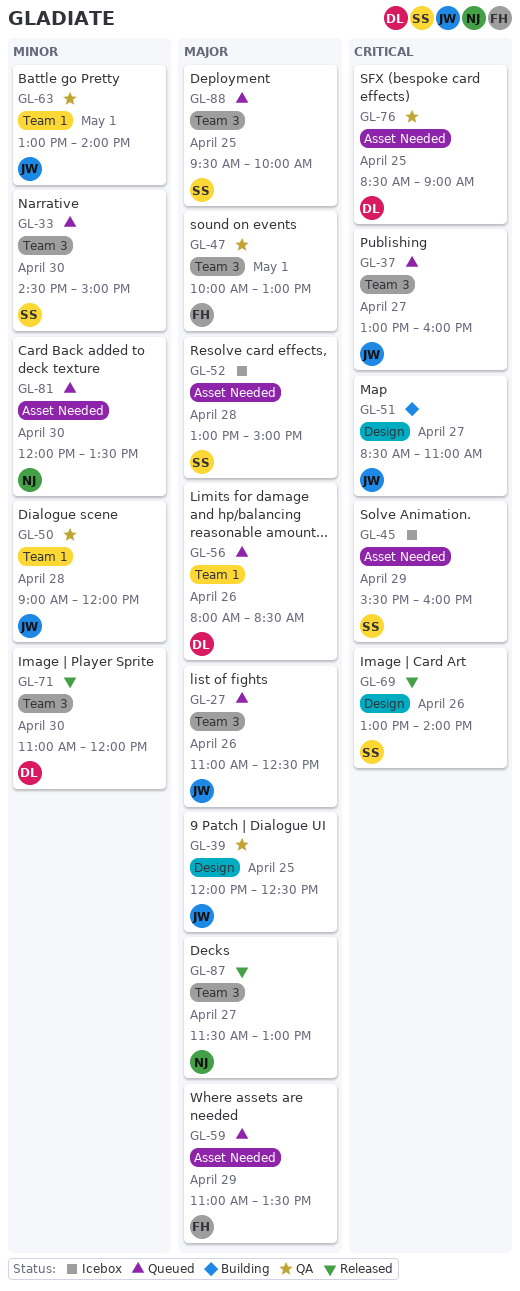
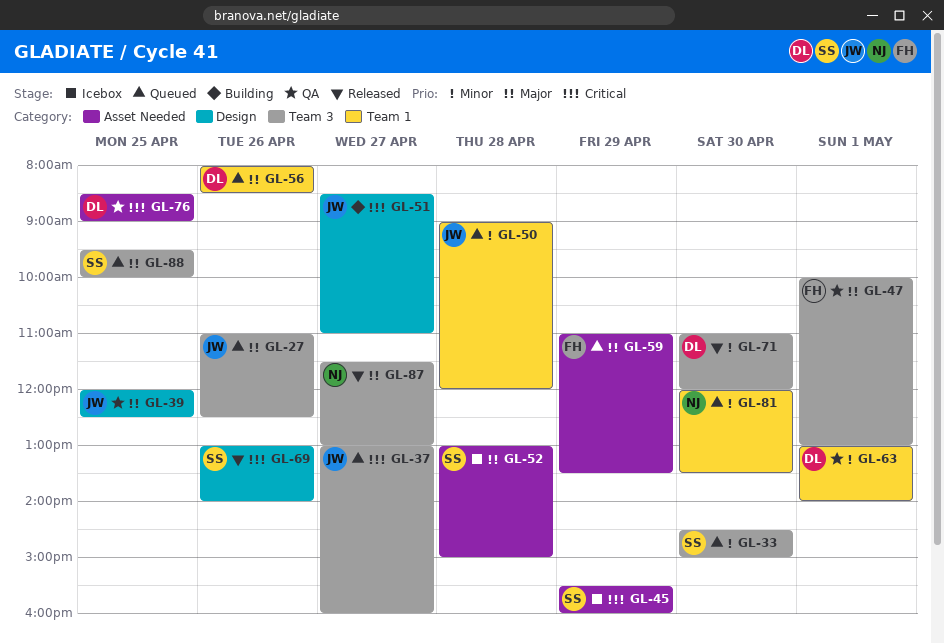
GL-50, status: QA -> Queued
GL-63, owner: JW -> DL
GL-81, label: Asset Needed -> Team 1

